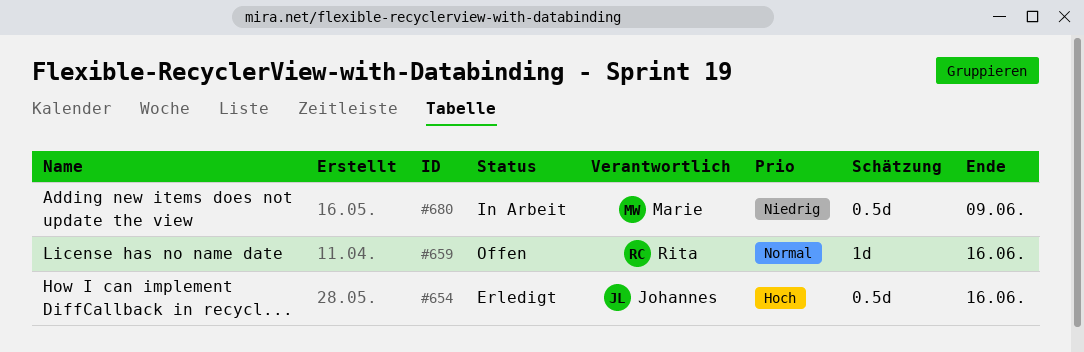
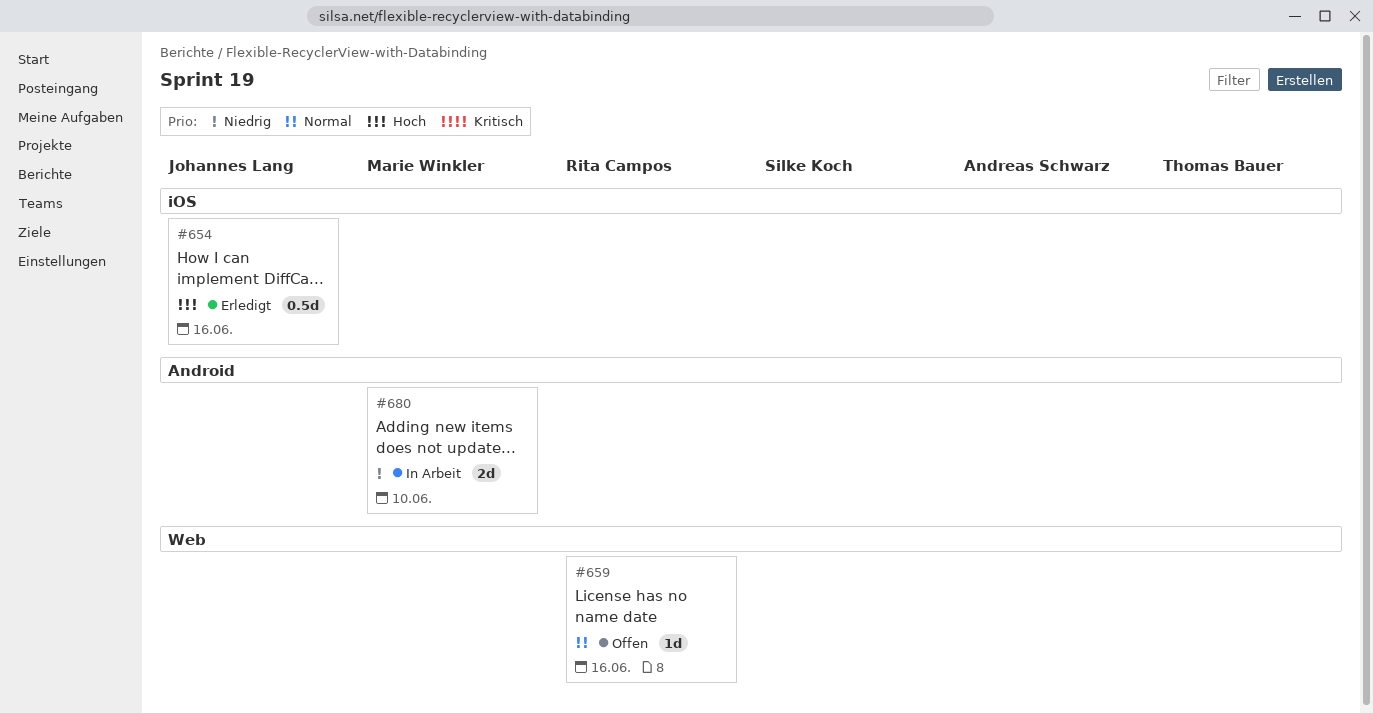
#680, estimate: 0.5d -> 2d
#680, due: Jun 9 -> Jun 10

